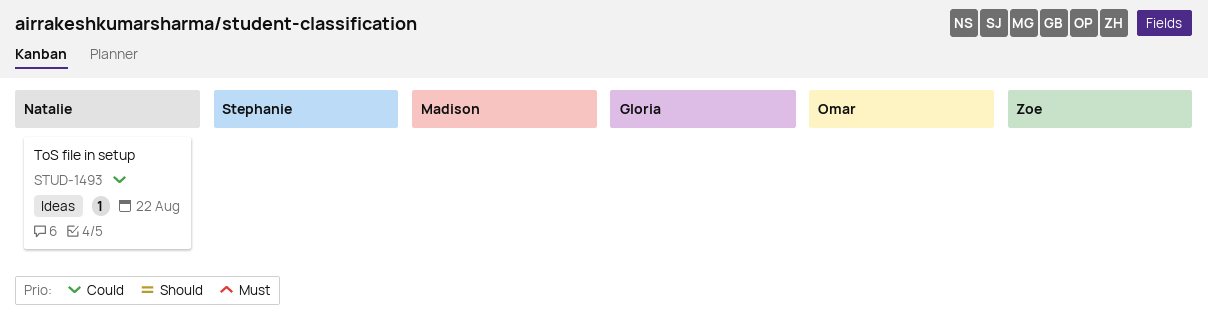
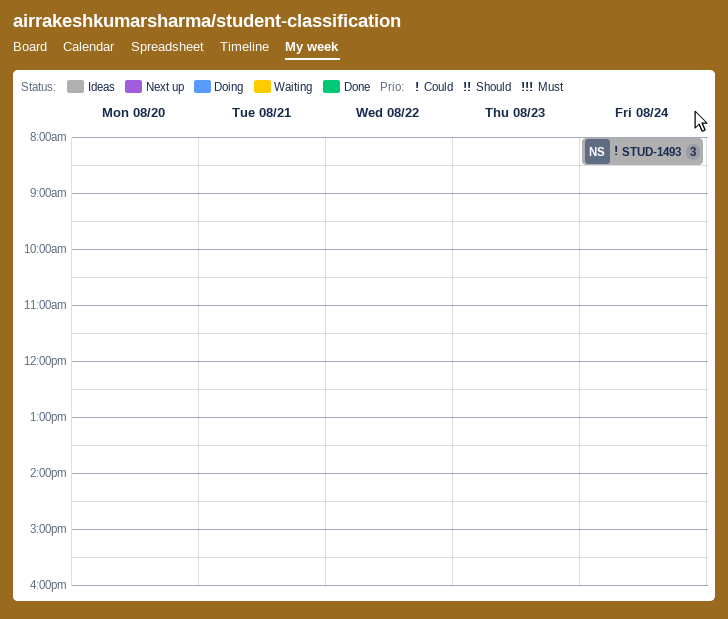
STUD-1493, estimate: 1 -> 3
STUD-1493, day: Aug 22 -> Aug 24

